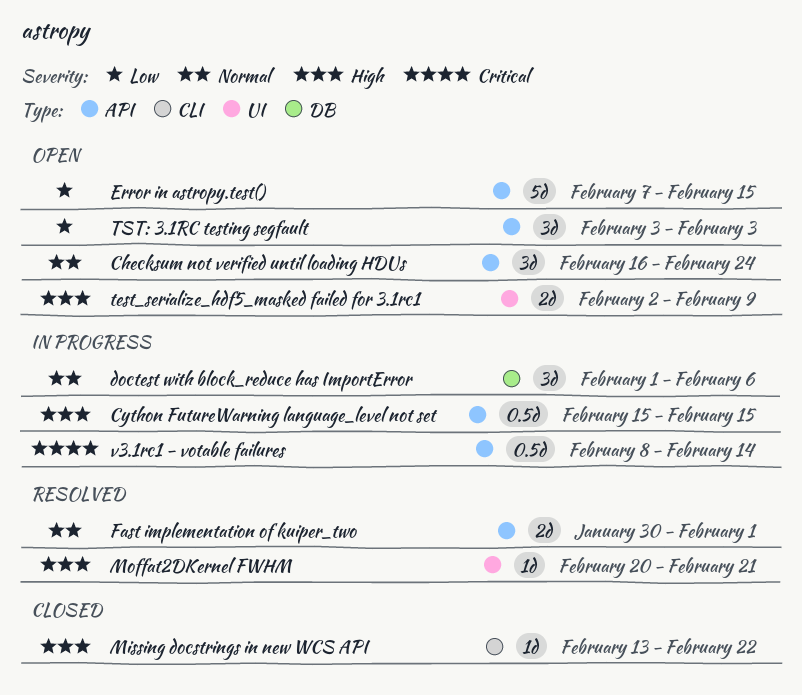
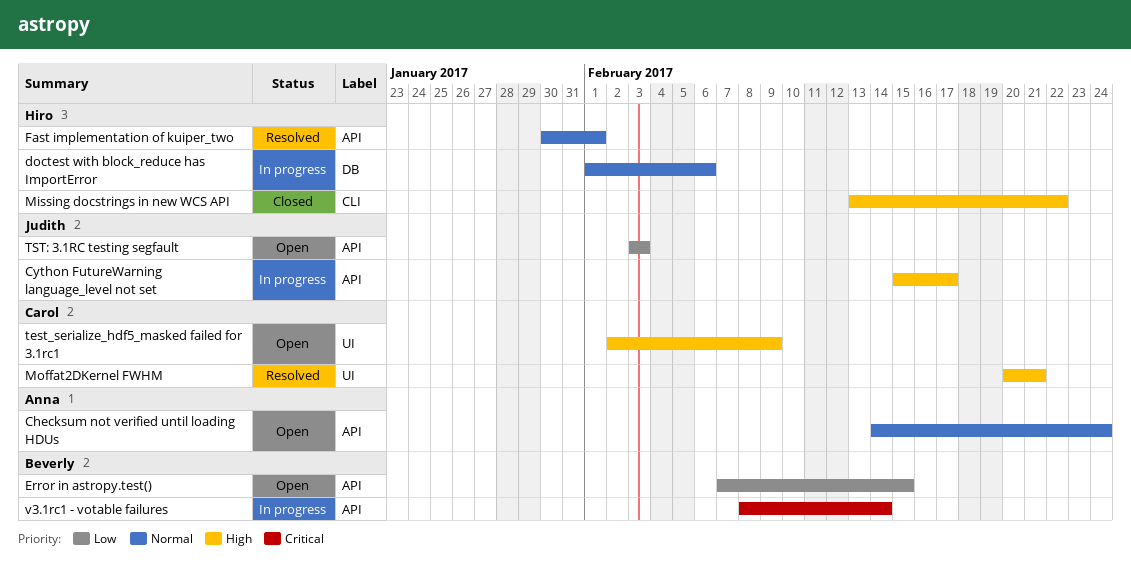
Checksum not verified until loading HDUs, start: Feb 16 -> Feb 14
Cython FutureWarning language_level not set, due: Feb 15 -> Feb 17

